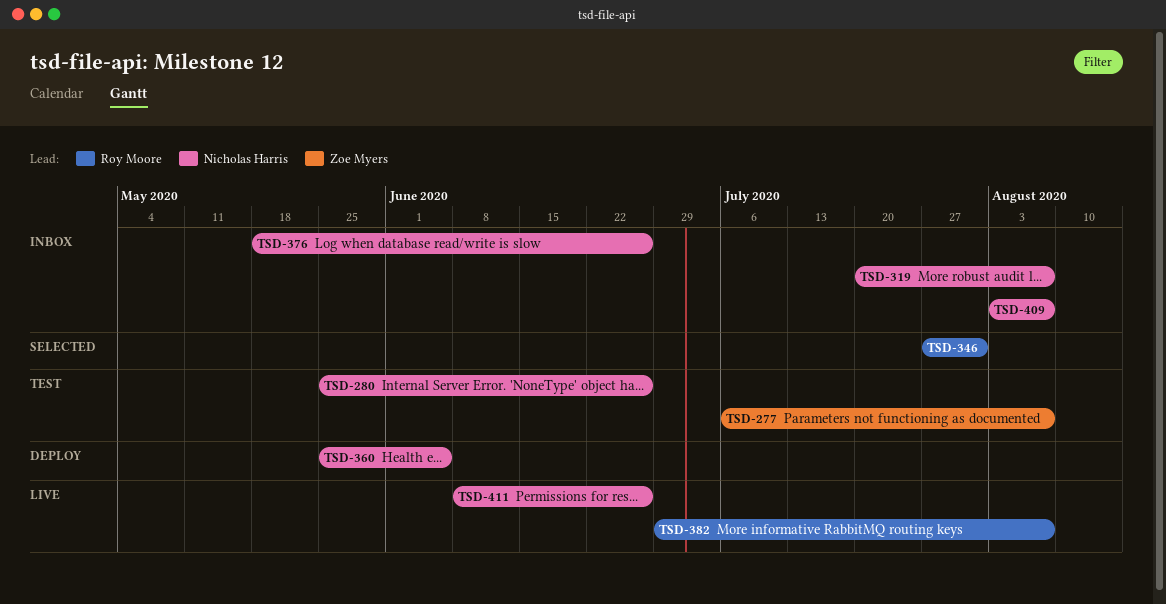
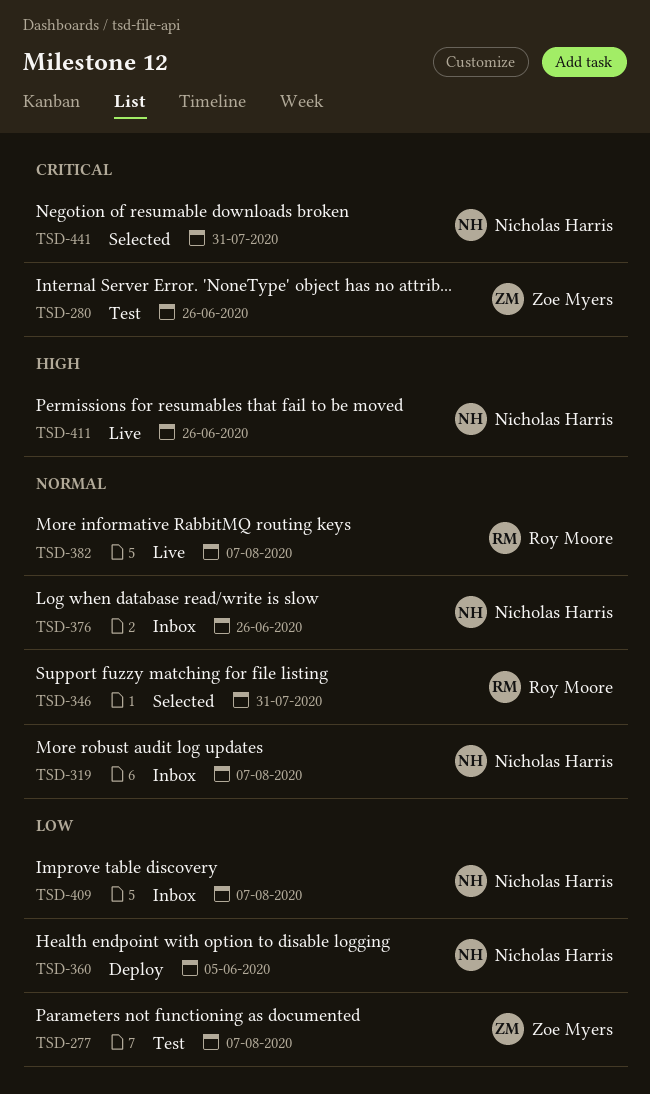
TSD-280, owner: Nicholas Harris -> Zoe Myers
TSD-441: none -> present

